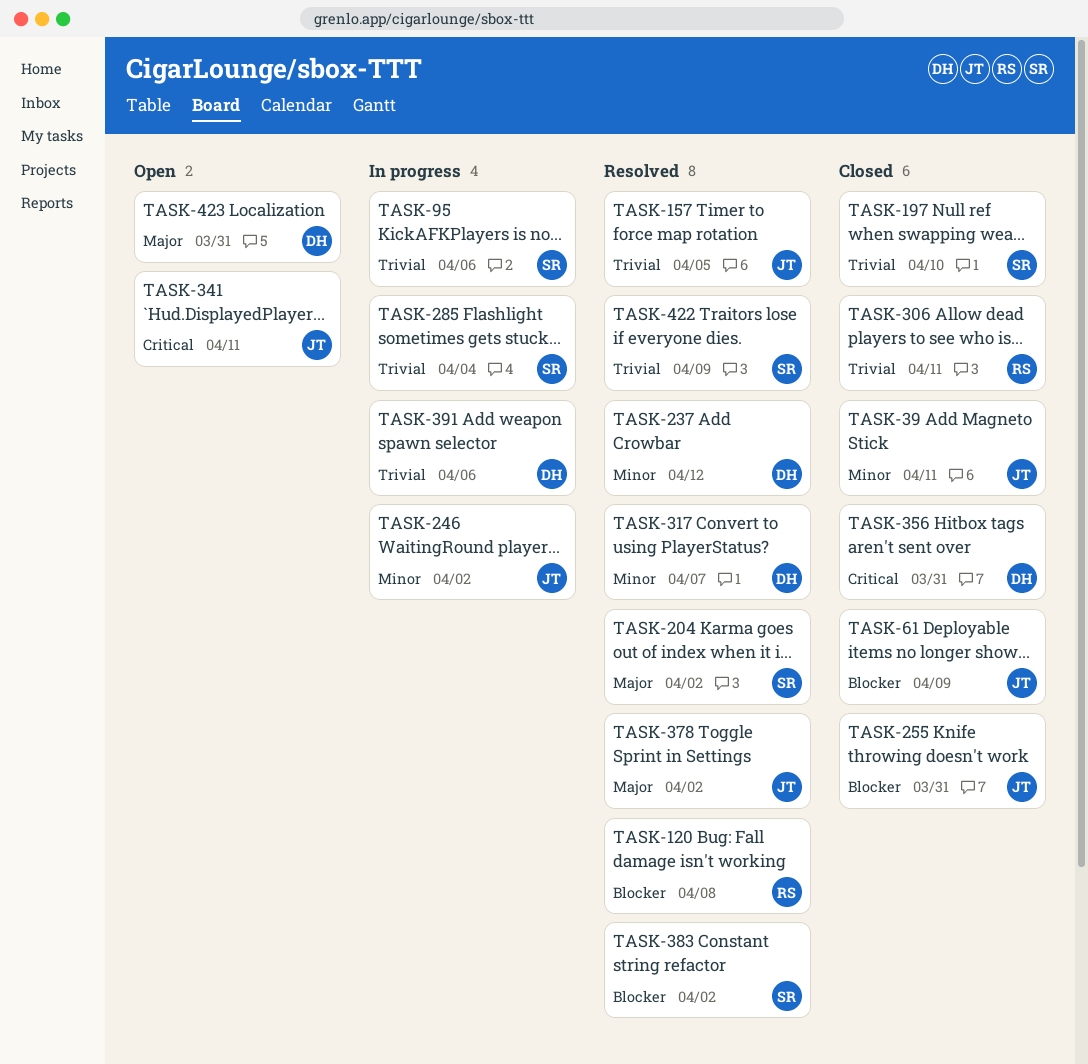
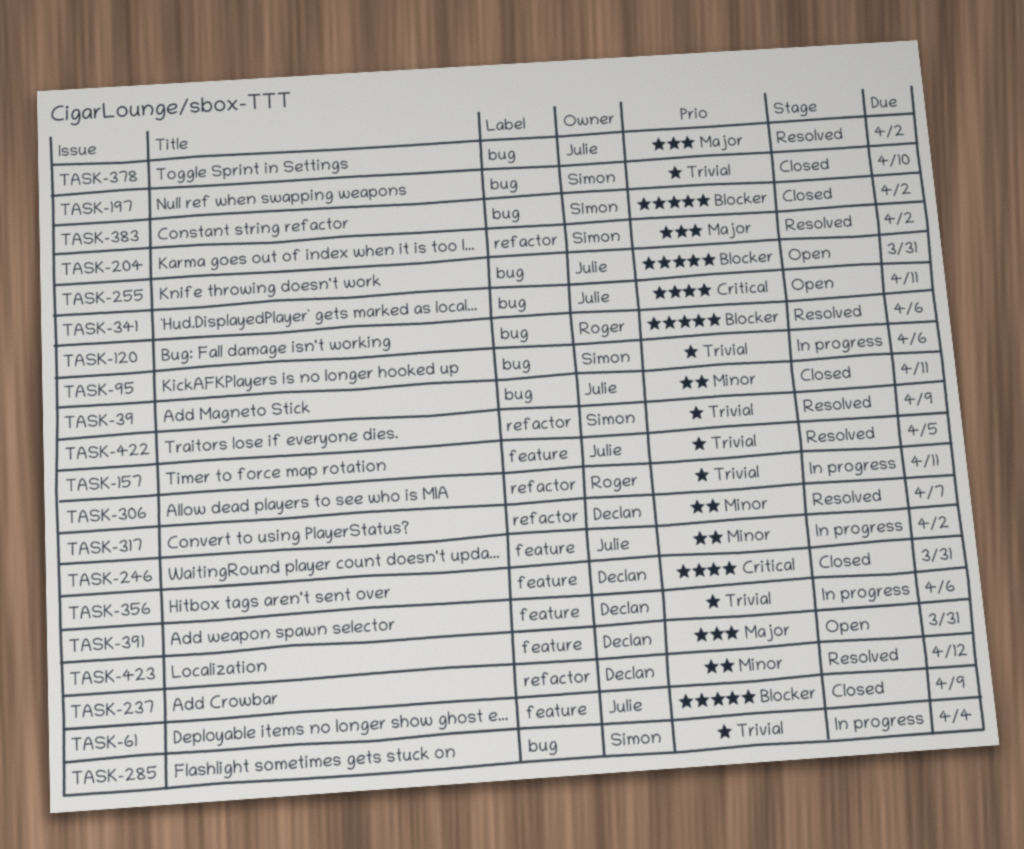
TASK-120, due: Apr 8 -> Apr 6
TASK-255, status: Closed -> Open
TASK-306, status: Closed -> In progress
TASK-383, status: Resolved -> Closed

